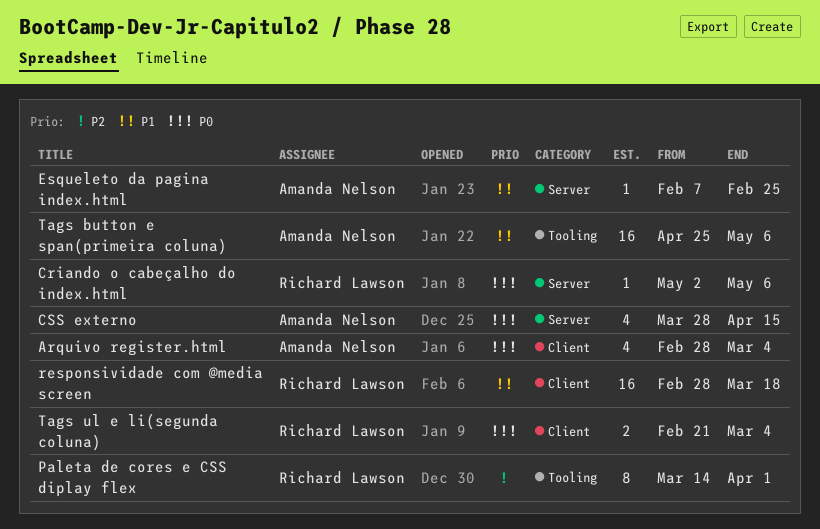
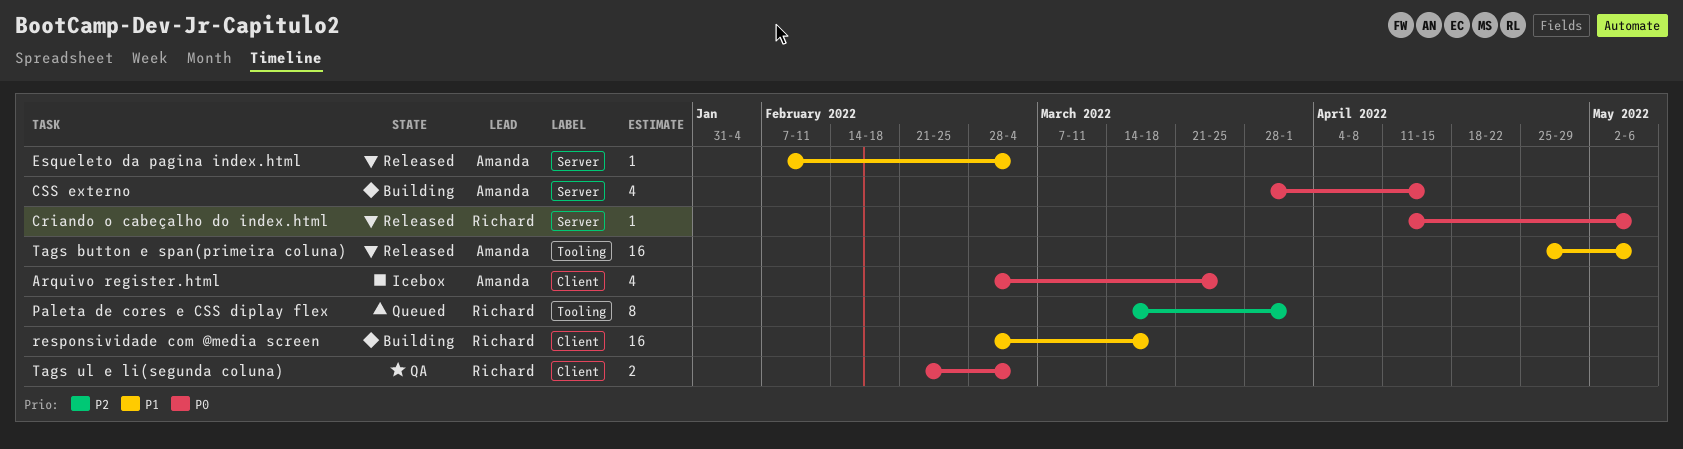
Arquivo register.html, due: Mar 4 -> Mar 25
Criando o cabeçalho do index.html, start: May 2 -> Apr 11
Esqueleto da pagina index.html, due: Feb 25 -> Mar 4

